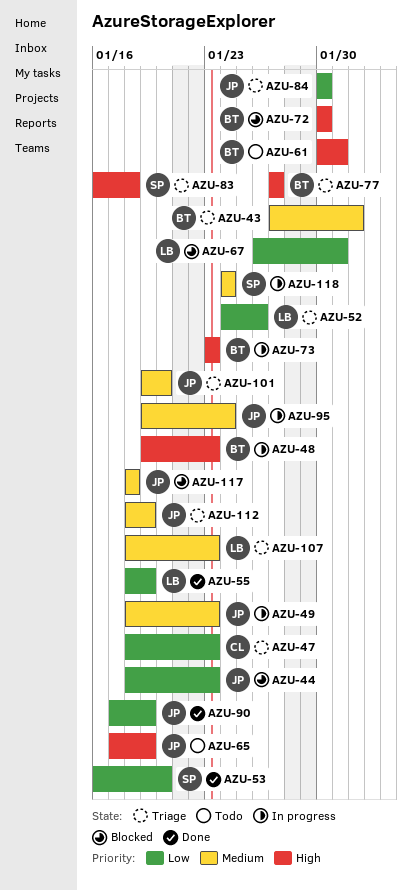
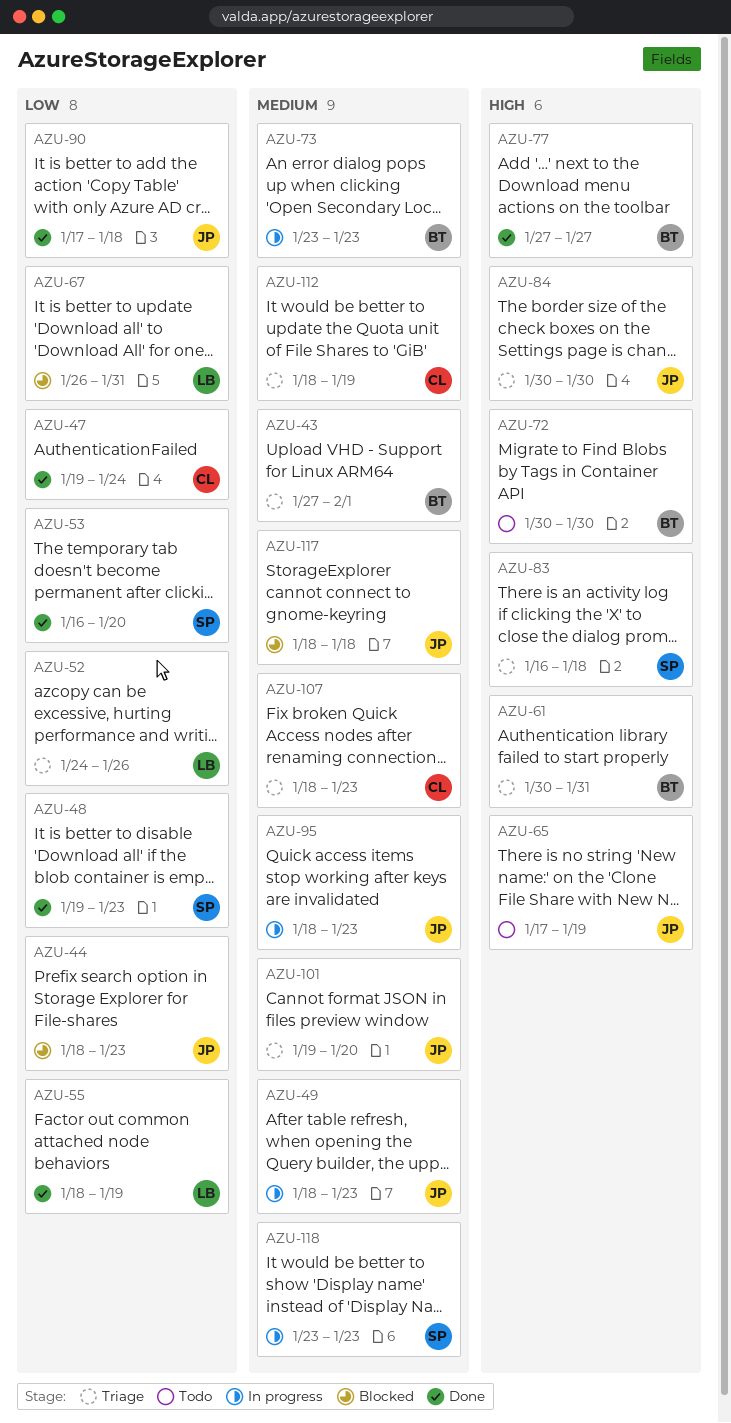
AZU-47, status: Triage -> Done
AZU-47, start: Jan 18 -> Jan 19
AZU-47, due: Jan 23 -> Jan 24
AZU-48, status: In progress -> Done
AZU-48, owner: BT -> SP
AZU-48, priority: High -> Low
AZU-61, status: Todo -> Triage
AZU-72, status: Blocked -> Todo
AZU-73, priority: High -> Medium
AZU-77, status: Triage -> Done
AZU-84, priority: Low -> High
AZU-90, due: Jan 19 -> Jan 18
AZU-95, start: Jan 19 -> Jan 18
AZU-95, due: Jan 24 -> Jan 23
AZU-107, owner: LB -> CL
AZU-112, owner: JP -> CL
AZU-118, start: Jan 24 -> Jan 23
AZU-118, due: Jan 24 -> Jan 23

